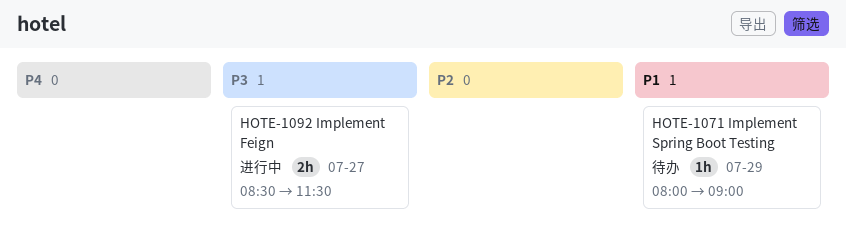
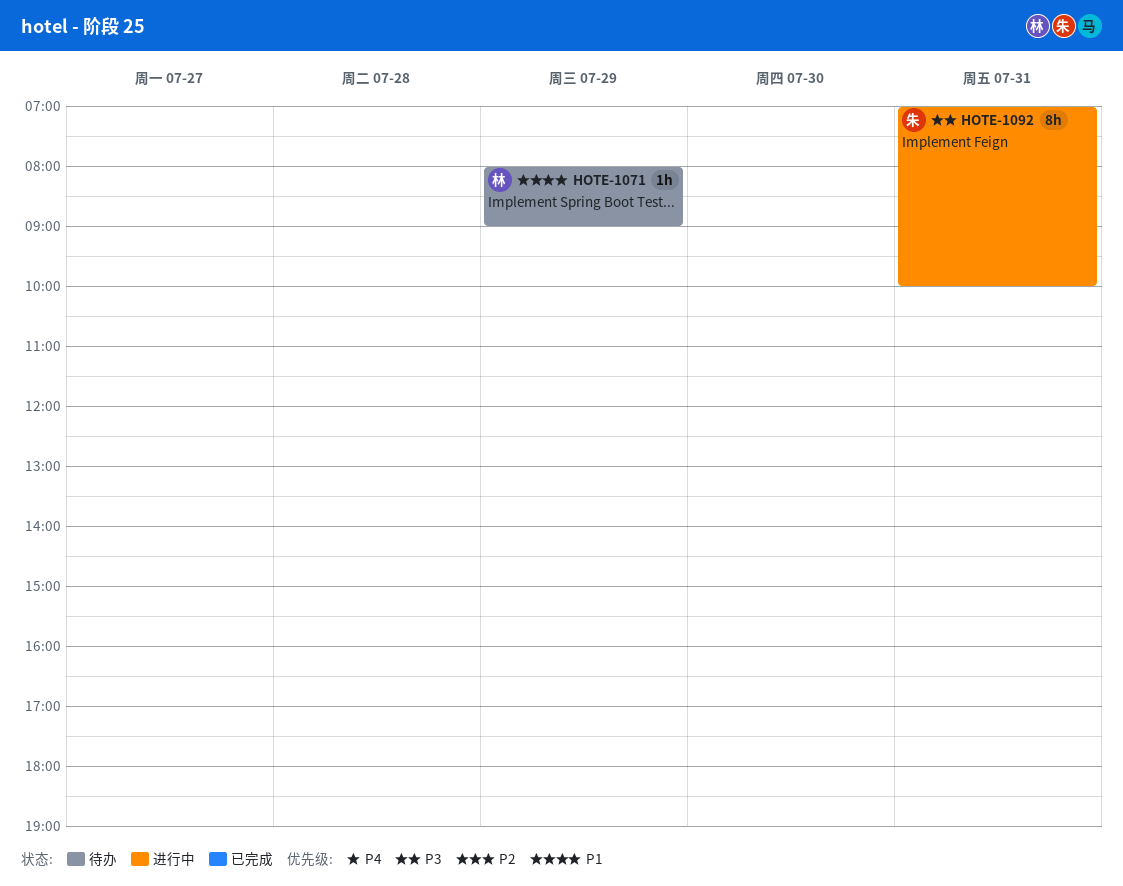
HOTE-1092, estimate: 2h -> 8h
HOTE-1092, day: Jul 27 -> Jul 31
HOTE-1092, begins: 08:30 -> 07:00
HOTE-1092, ends: 11:30 -> 10:00

